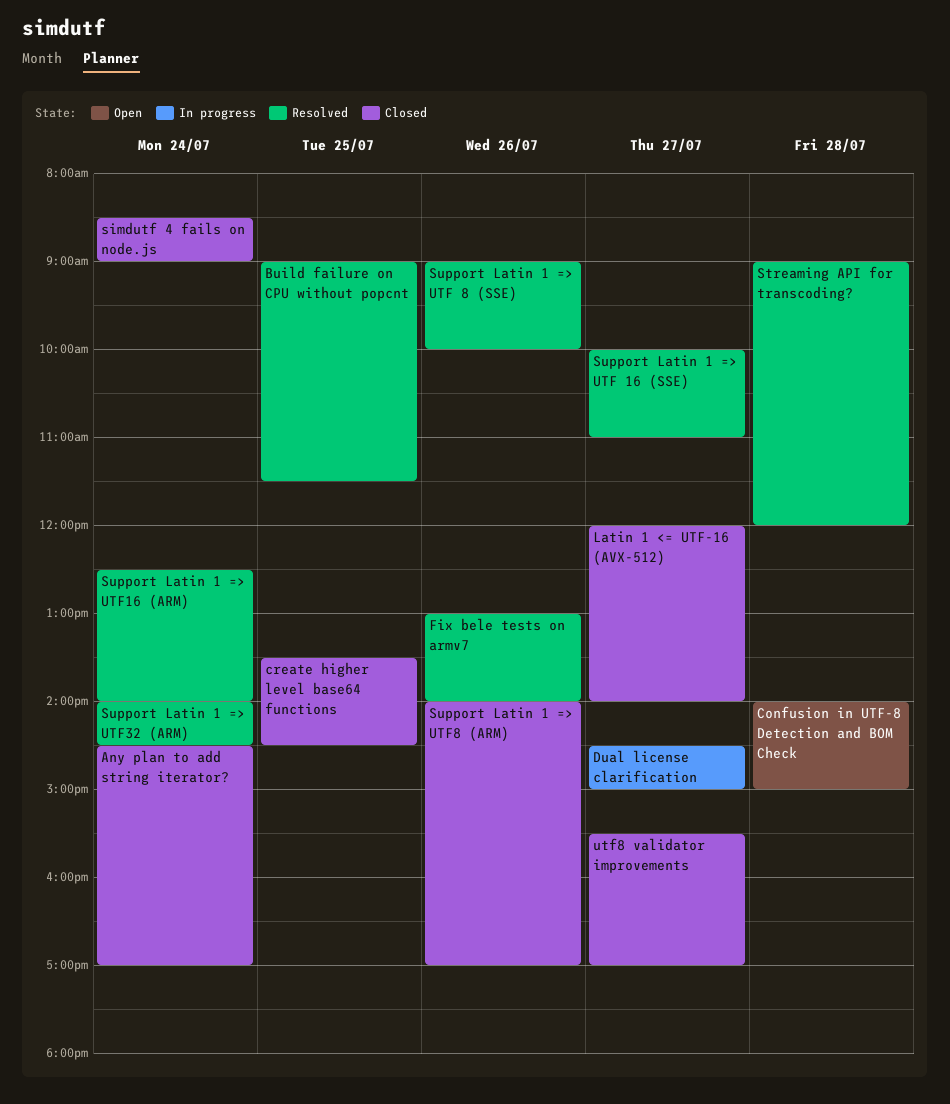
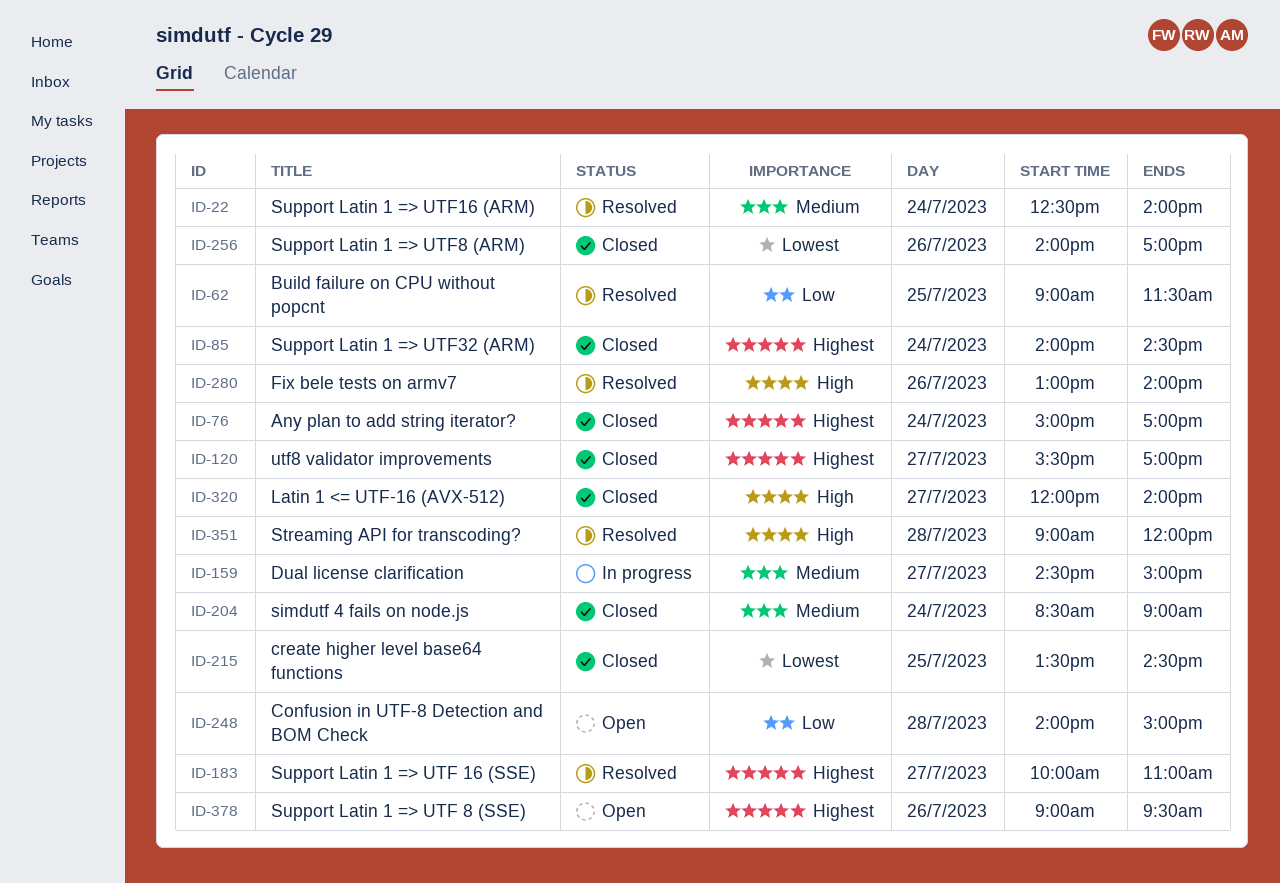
Any plan to add string iterator?, begins: 14:30 -> 15:00
Support Latin 1 => UTF 8 (SSE), status: Resolved -> Open
Support Latin 1 => UTF 8 (SSE), ends: 10:00 -> 09:30
Support Latin 1 => UTF32 (ARM), status: Resolved -> Closed

